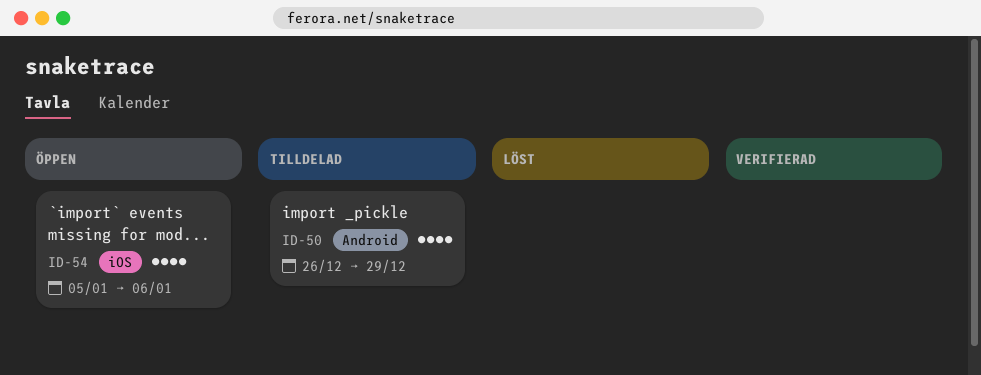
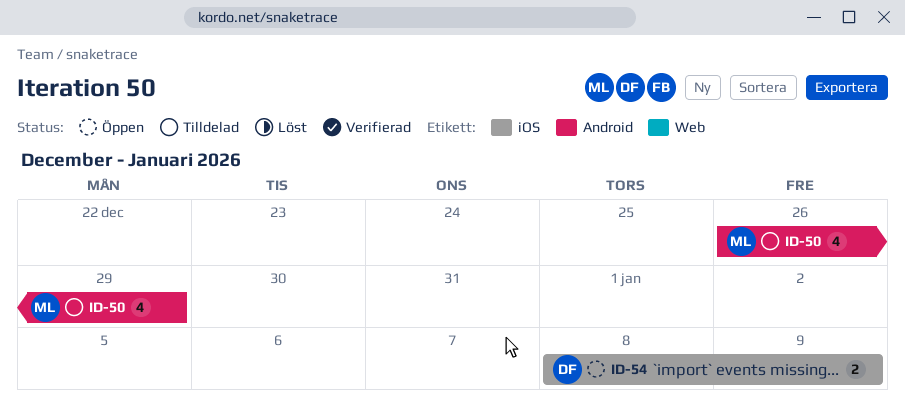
ID-54, estimate: 4 -> 2
ID-54, start: Jan 5 -> Jan 8
ID-54, due: Jan 6 -> Jan 9

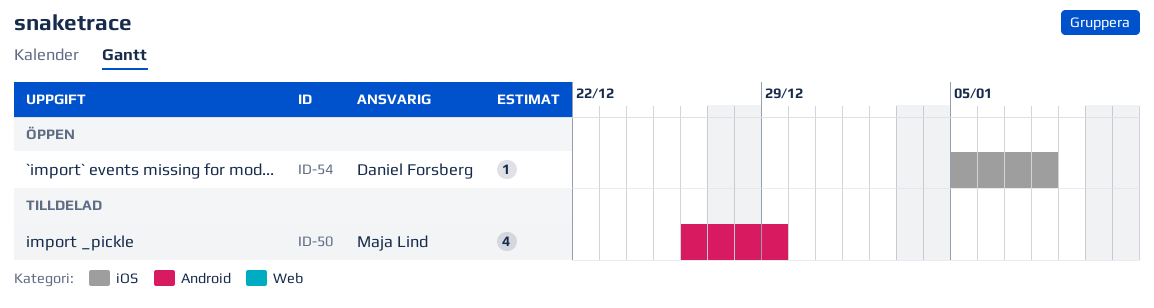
ID-54, estimate: 2 -> 1
ID-54, start: Jan 8 -> Jan 5
ID-54, due: Jan 9 -> Jan 8

